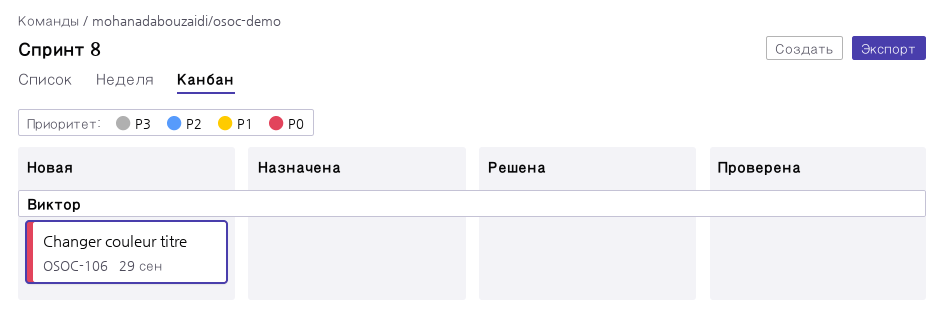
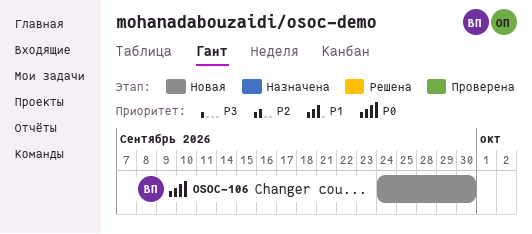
OSOC-106, due: Sep 29 -> Sep 30

